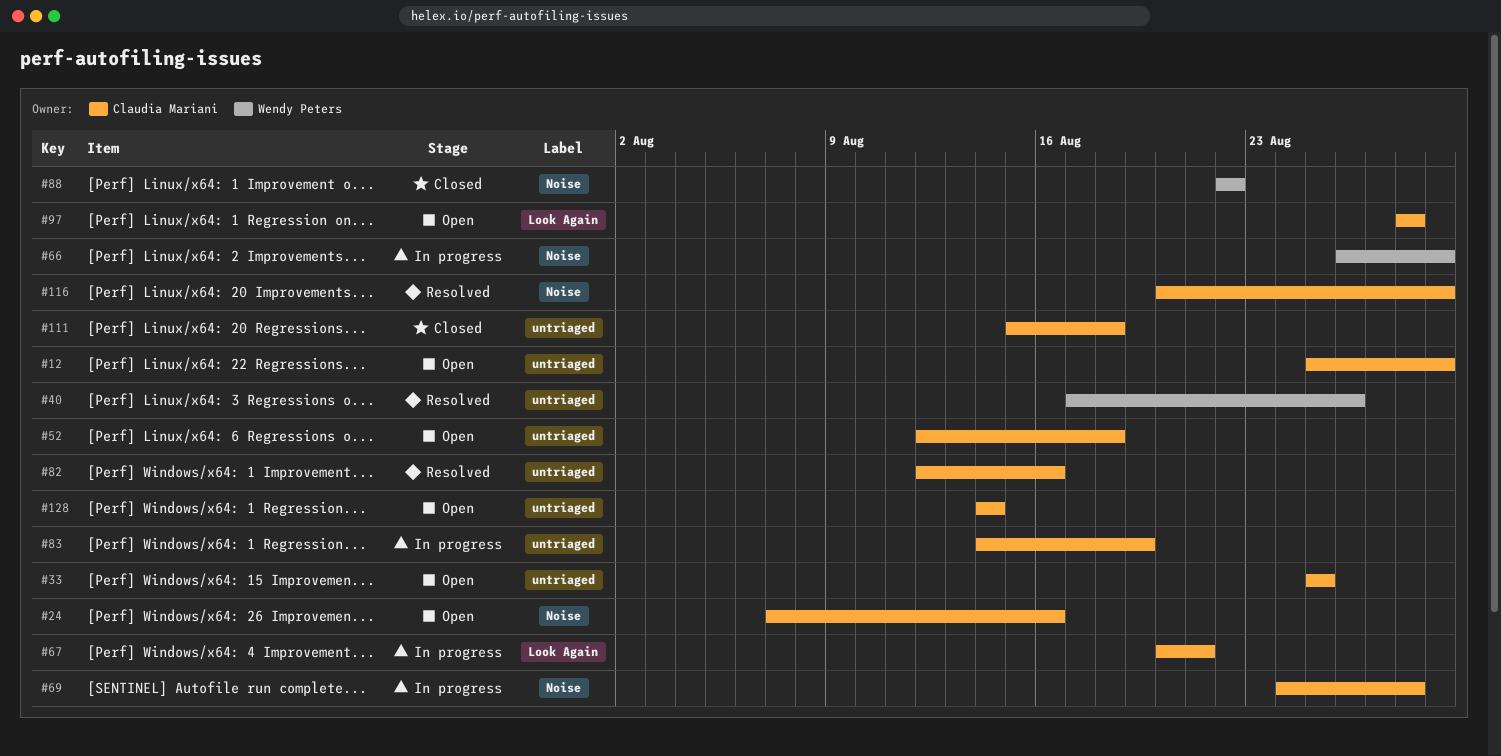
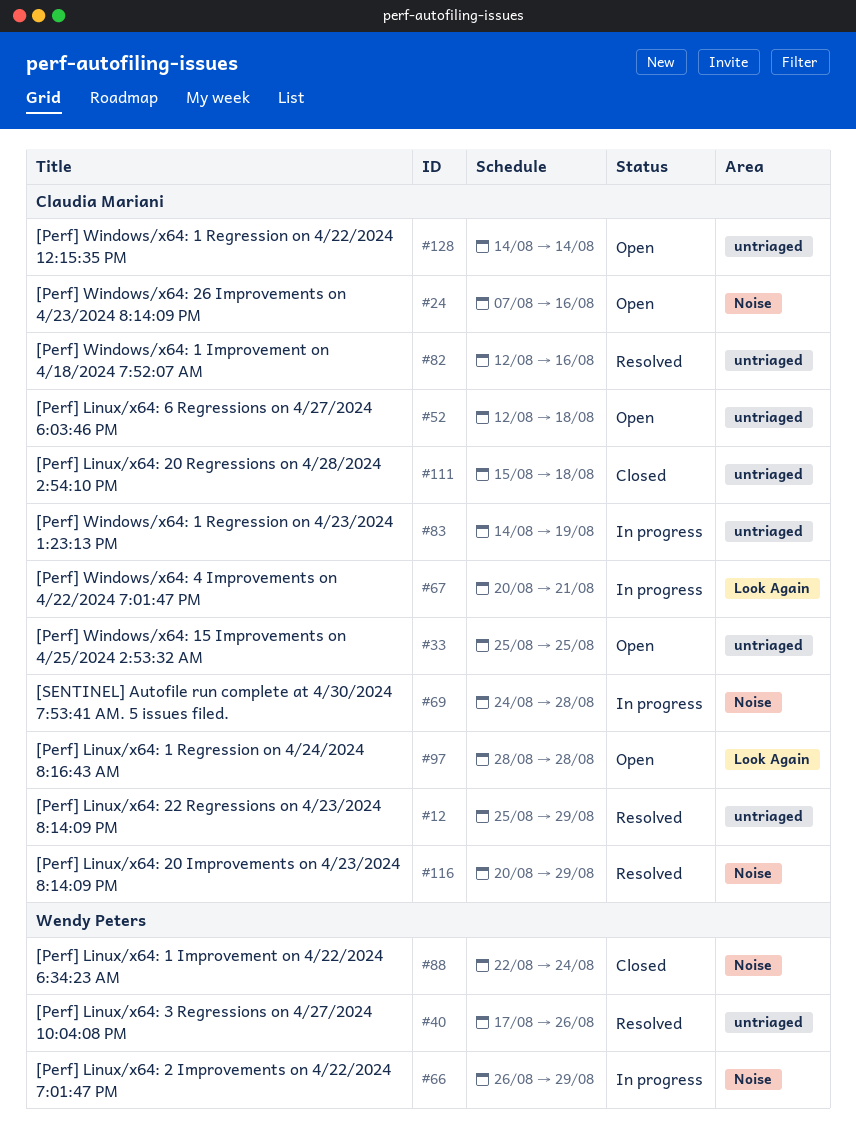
#12, status: Open -> Resolved
#88, due: Aug 22 -> Aug 24

